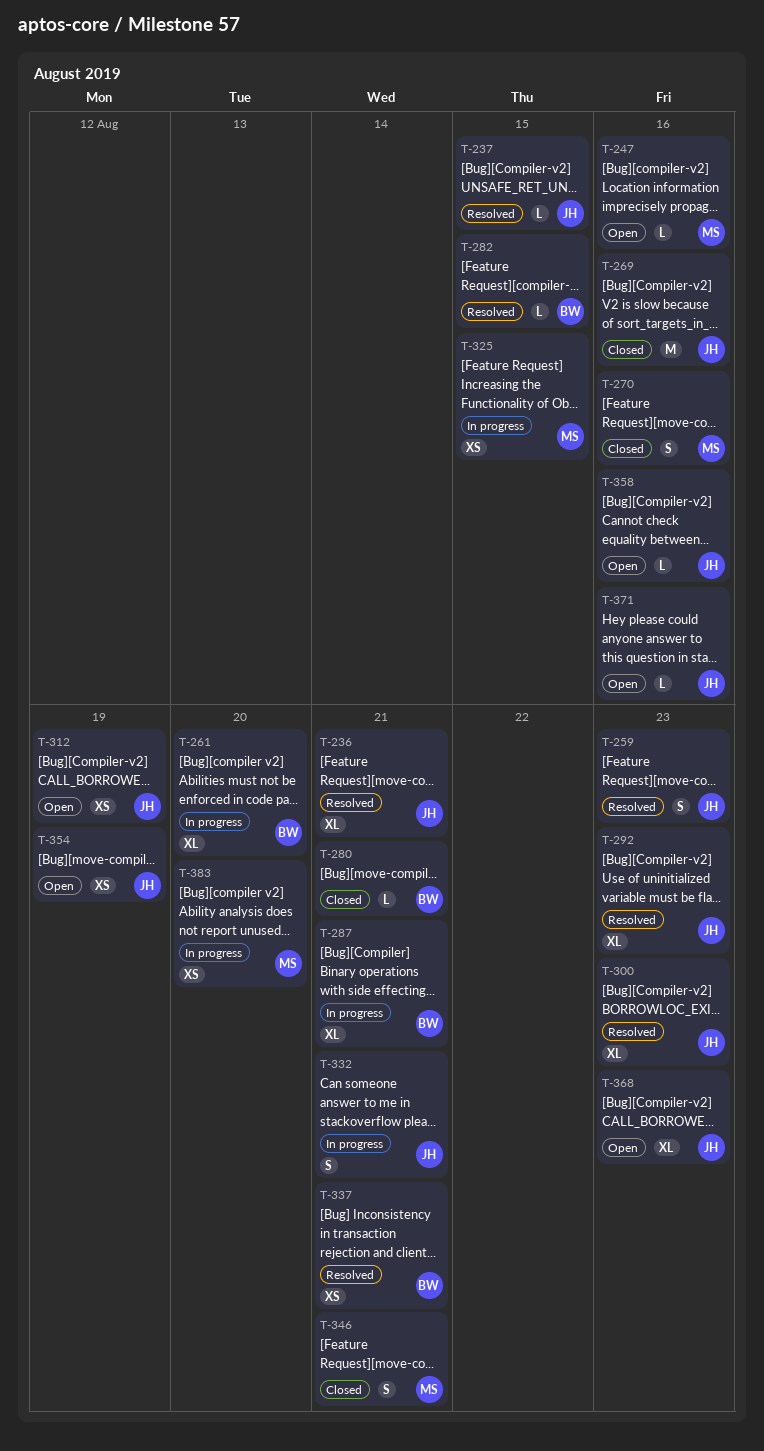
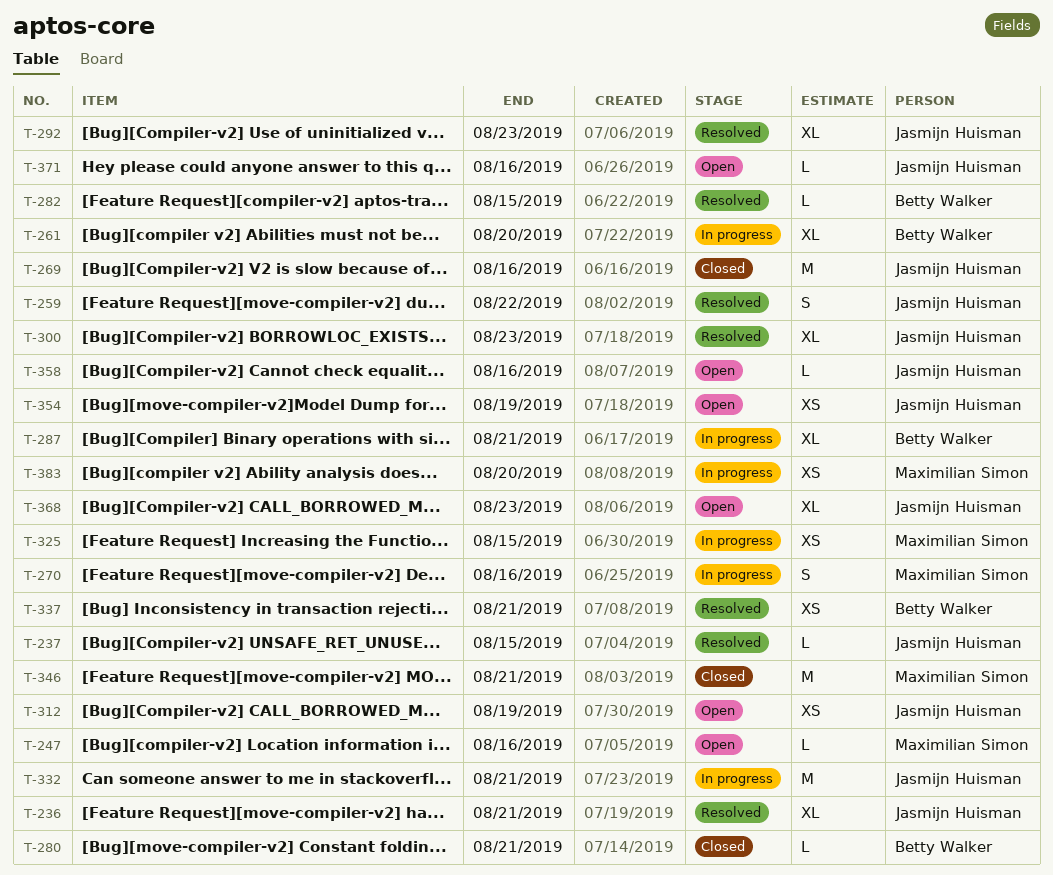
T-259, due: Aug 23 -> Aug 22
T-270, status: Closed -> In progress
T-332, estimate: S -> M
T-346, estimate: S -> M

